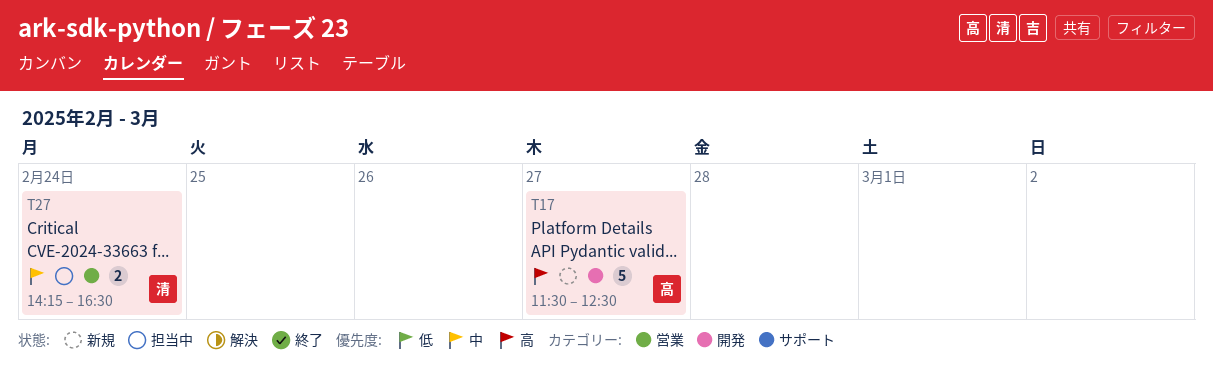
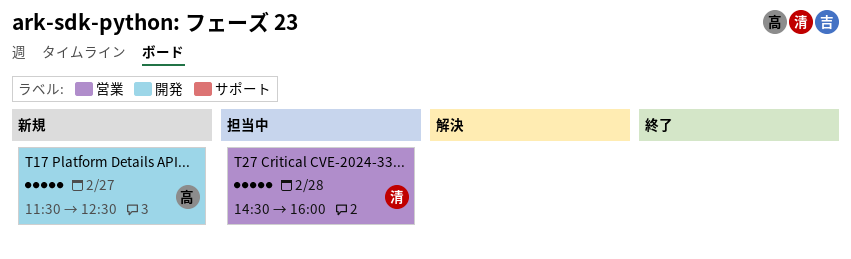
T27, estimate: 2 -> 5
T27, day: Feb 24 -> Feb 28
T27, begins: 14:15 -> 14:30
T27, ends: 16:30 -> 16:00

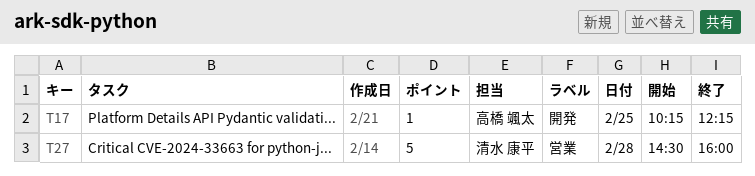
T17, estimate: 5 -> 1
T17, day: Feb 27 -> Feb 25
T17, begins: 11:30 -> 10:15
T17, ends: 12:30 -> 12:15

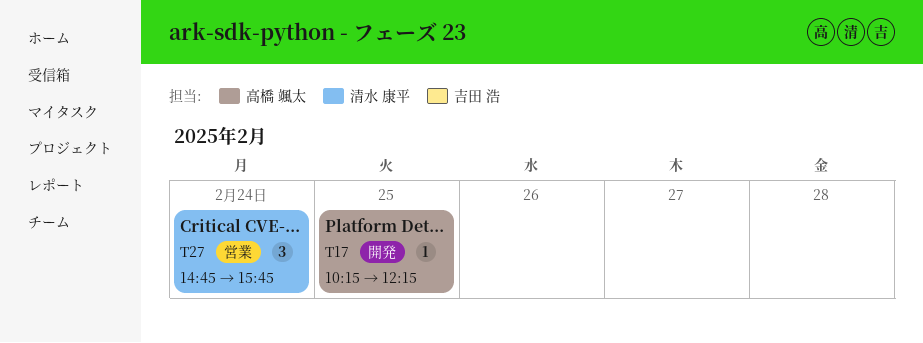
T27, estimate: 5 -> 3
T27, day: Feb 28 -> Feb 24
T27, begins: 14:30 -> 14:45
T27, ends: 16:00 -> 15:45

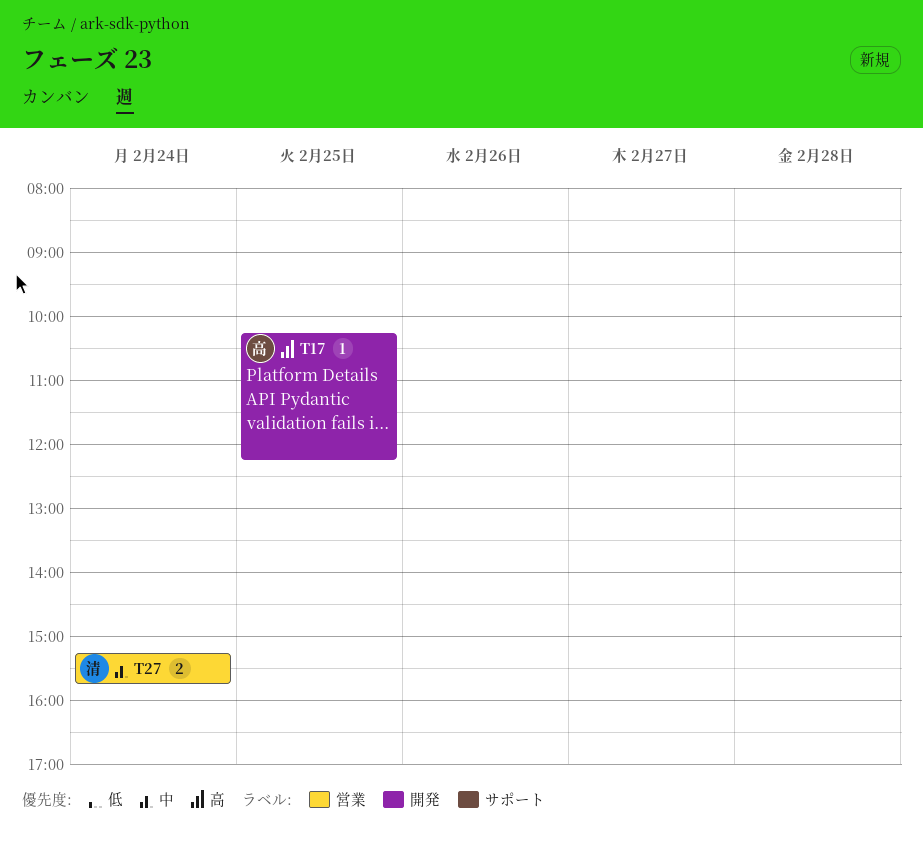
T27, estimate: 3 -> 2
T27, begins: 14:45 -> 15:15

